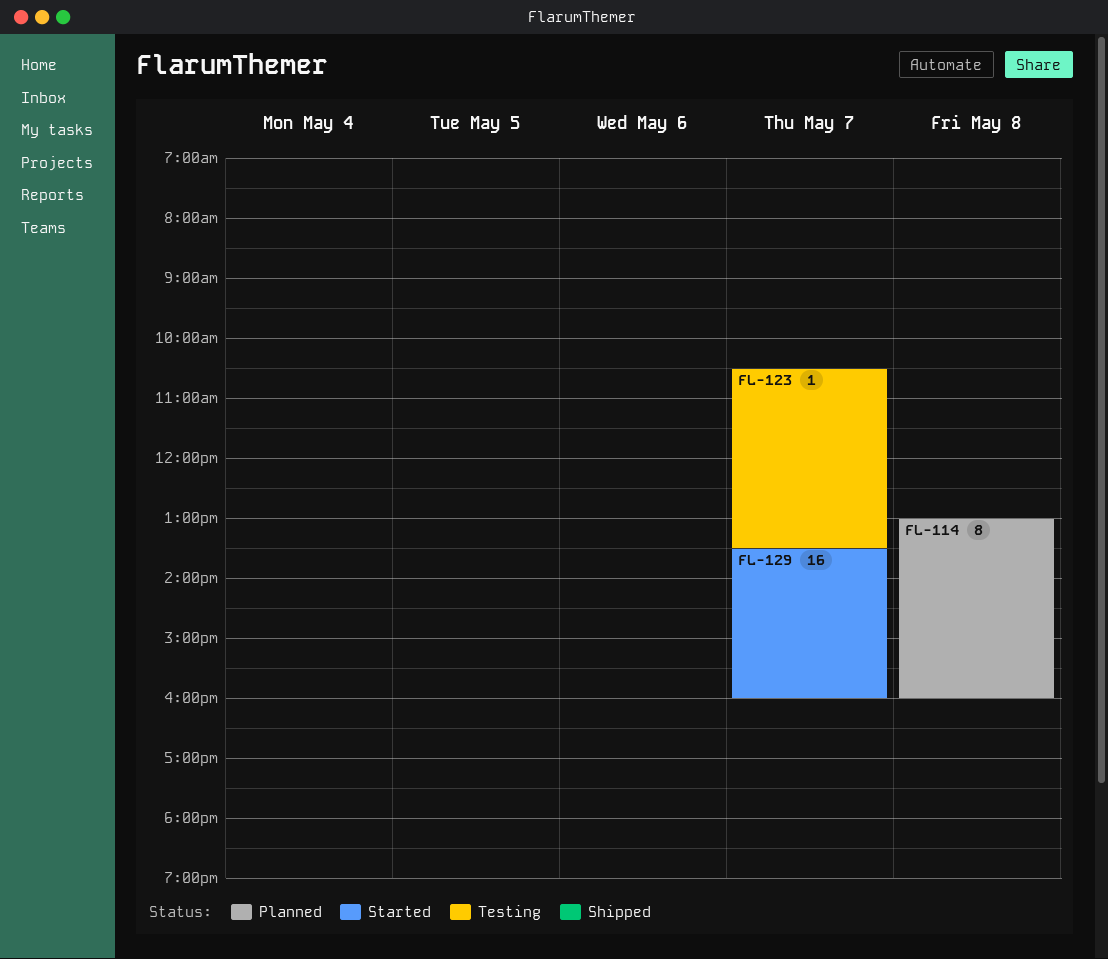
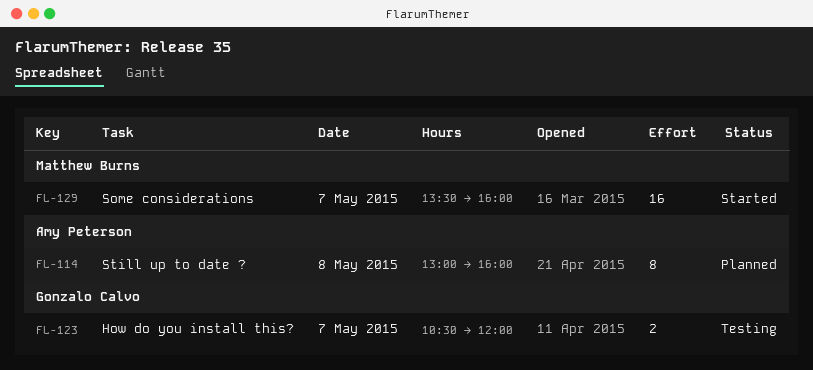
FL-123, estimate: 1 -> 2
FL-123, ends: 13:30 -> 12:00

